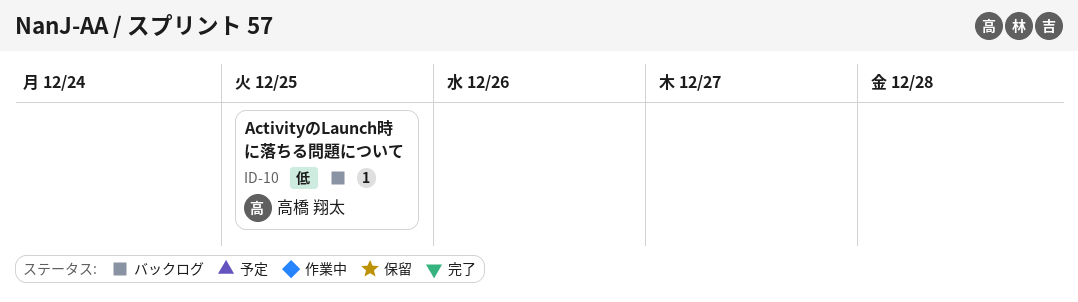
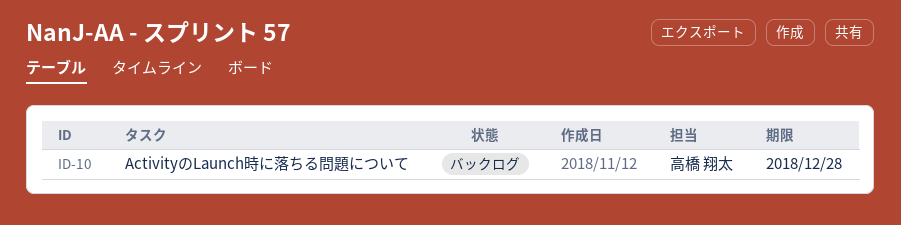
ID-10, due: Dec 25 -> Dec 28

